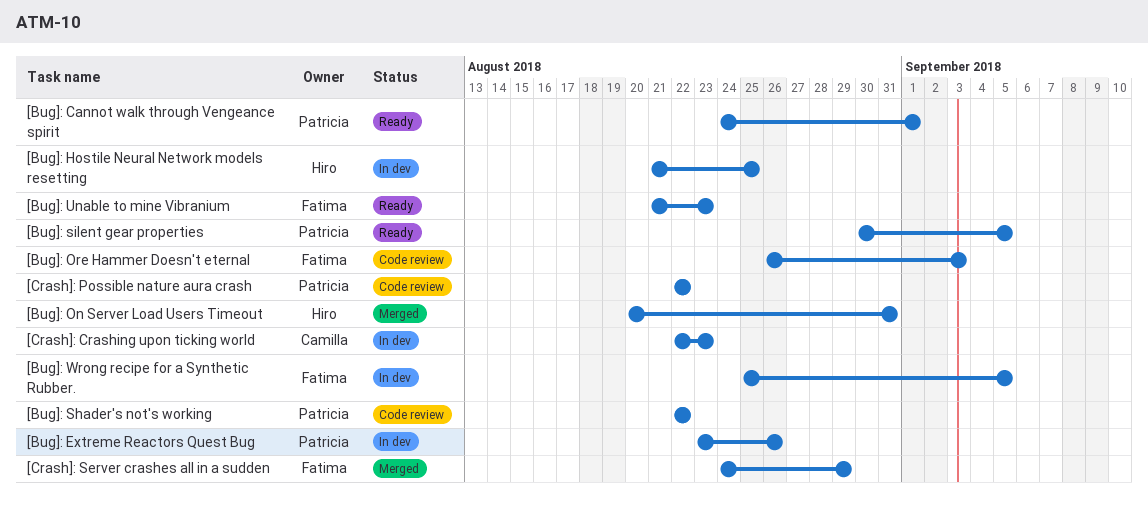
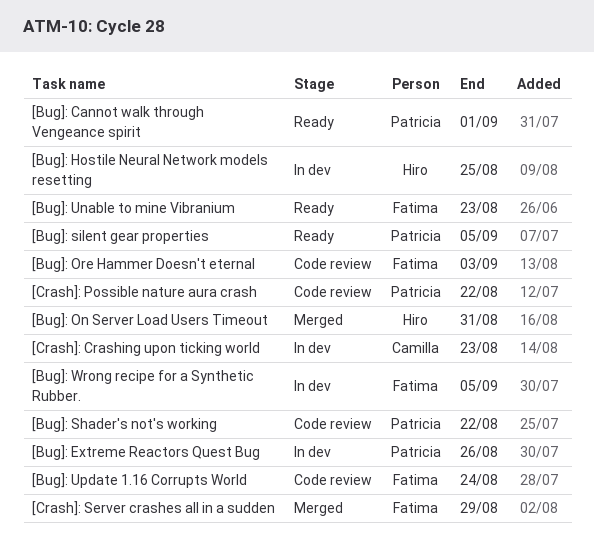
[Bug]: Update 1.16 Corrupts World: none -> present

